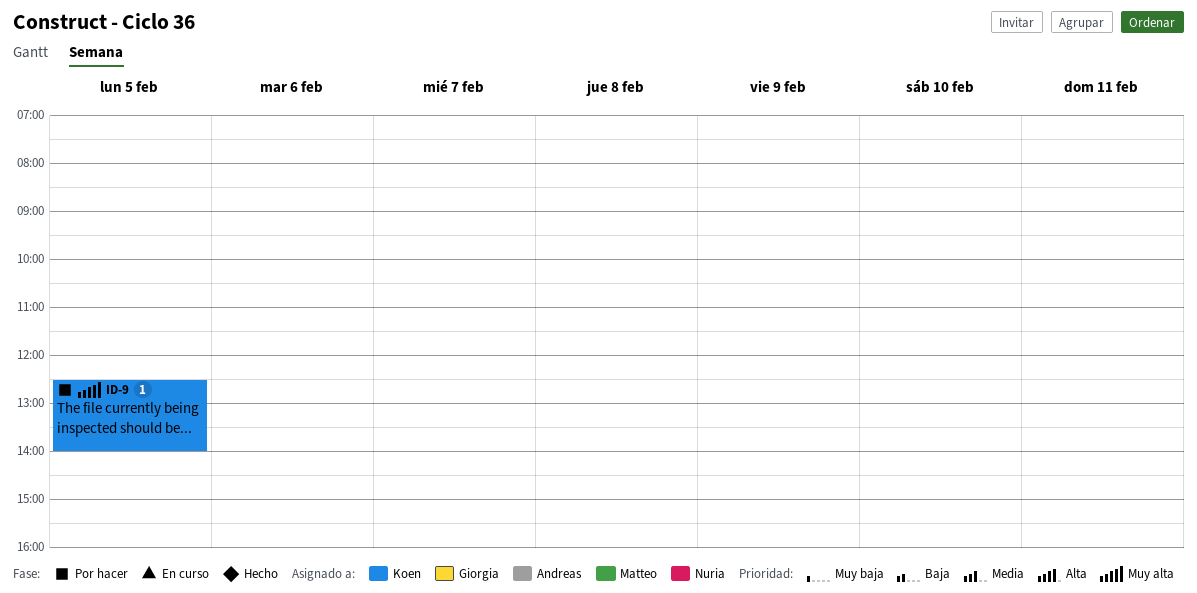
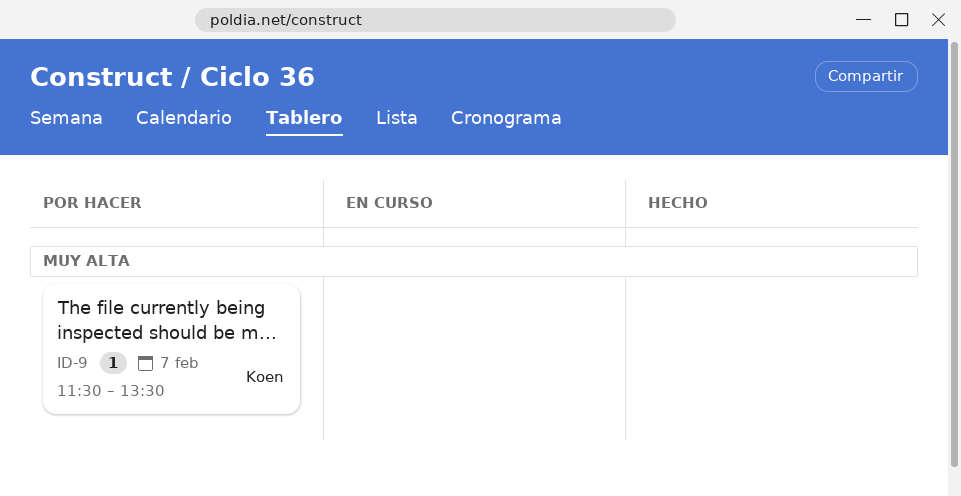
ID-9, day: Feb 5 -> Feb 7
ID-9, begins: 12:30 -> 11:30
ID-9, ends: 14:00 -> 13:30

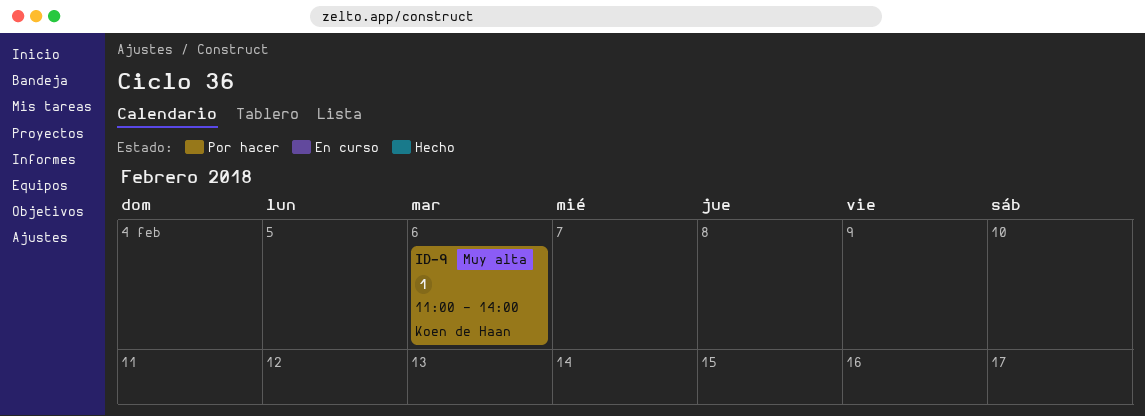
ID-9, day: Feb 7 -> Feb 6
ID-9, begins: 11:30 -> 11:00
ID-9, ends: 13:30 -> 14:00

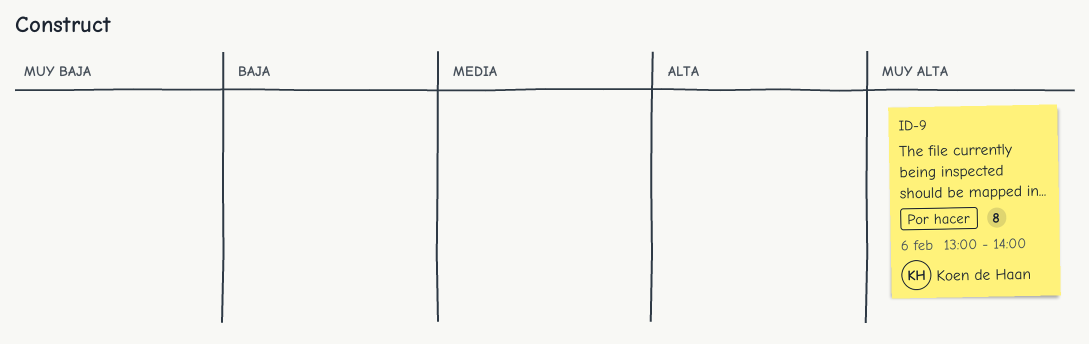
ID-9, estimate: 1 -> 8
ID-9, begins: 11:00 -> 13:00

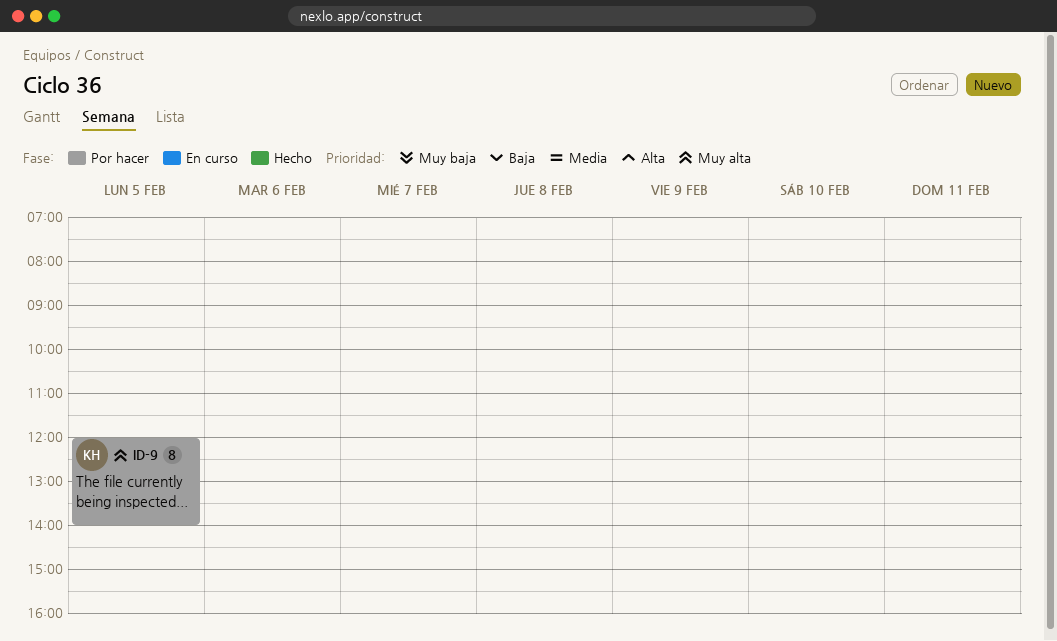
ID-9, day: Feb 6 -> Feb 5
ID-9, begins: 13:00 -> 12:00

